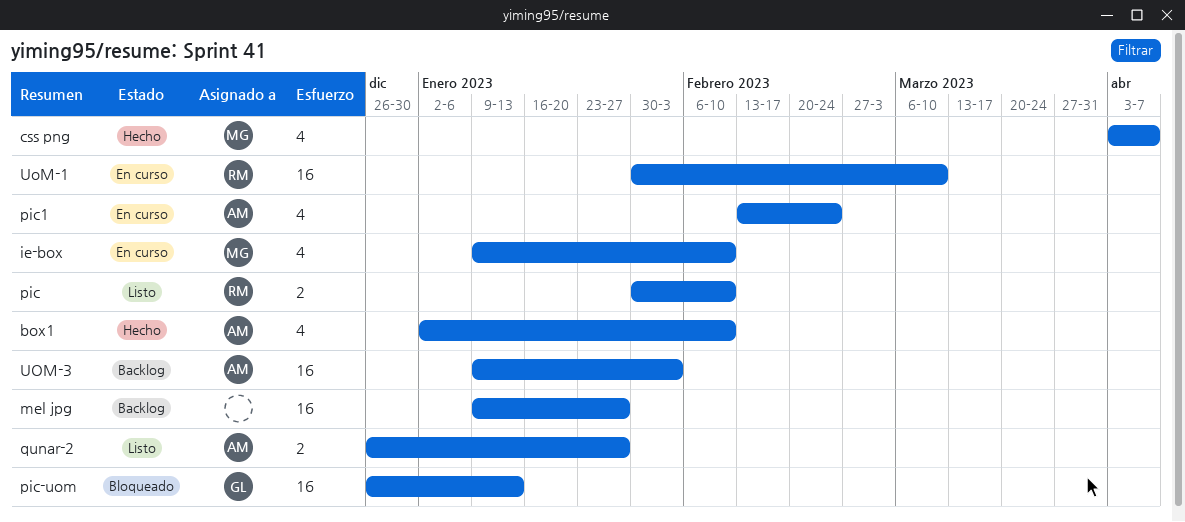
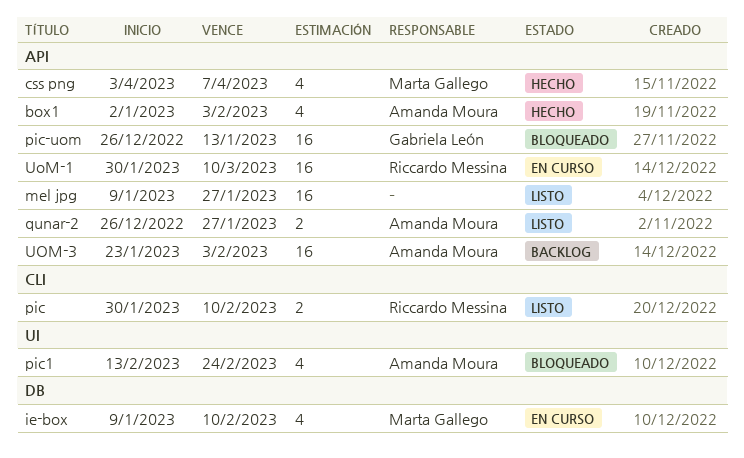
box1, due: Feb 10 -> Feb 3
mel jpg, status: Backlog -> Listo
pic1, status: En curso -> Bloqueado
UOM-3, start: Jan 9 -> Jan 23

